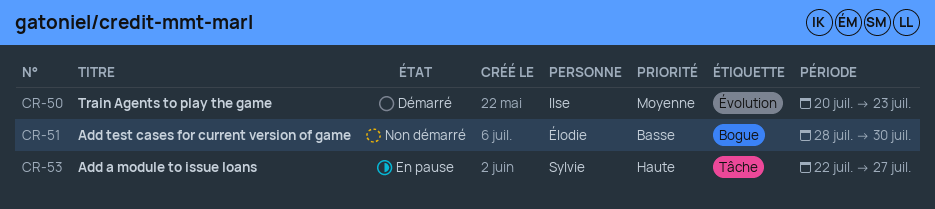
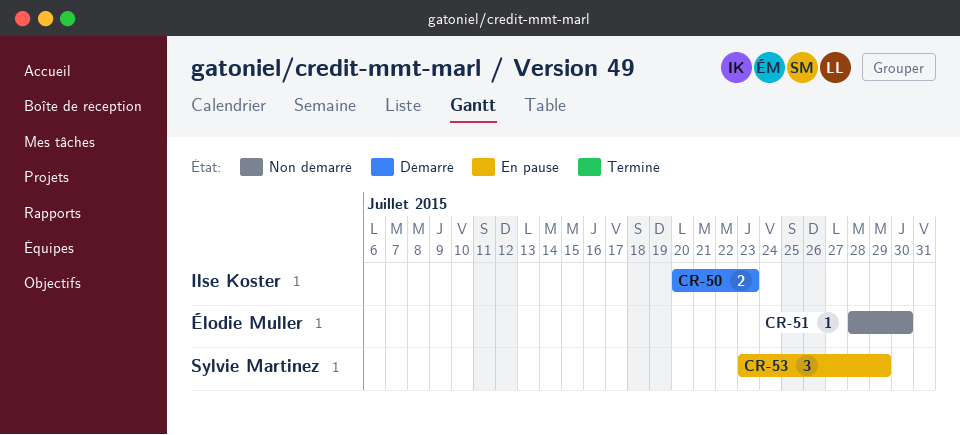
CR-53, start: Jul 22 -> Jul 23
CR-53, due: Jul 27 -> Jul 29

